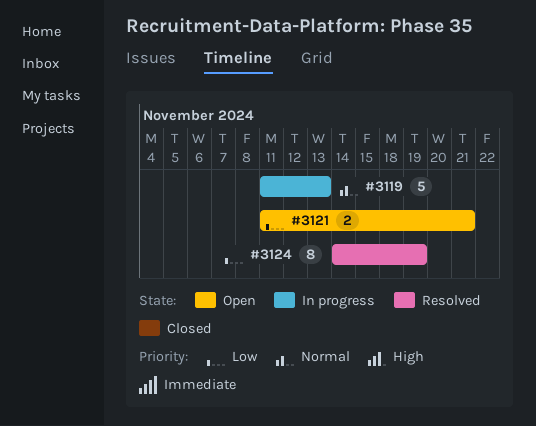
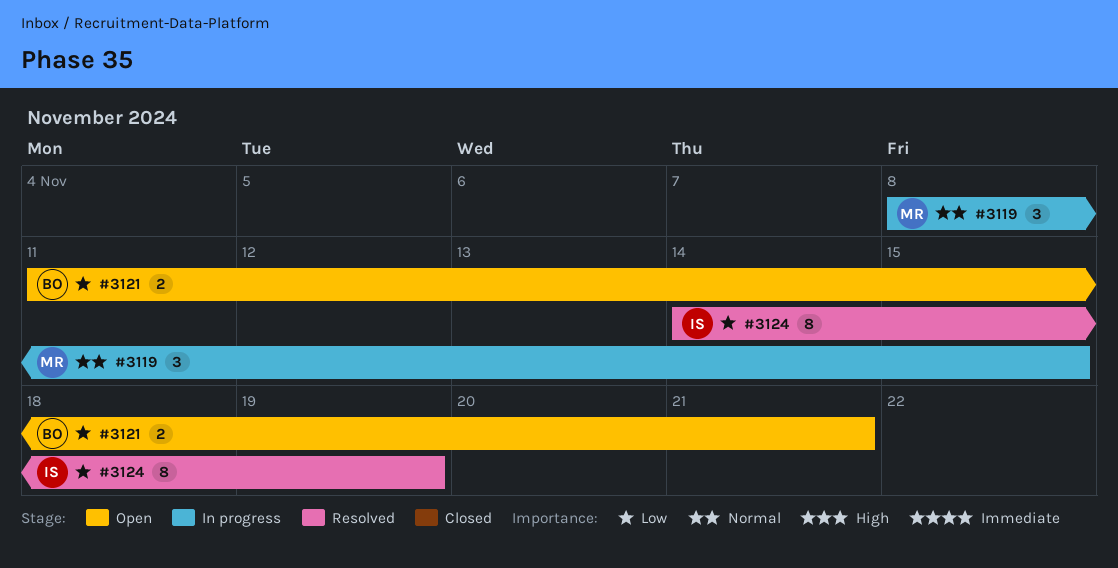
#3119, estimate: 5 -> 3
#3119, start: Nov 11 -> Nov 8
#3119, due: Nov 13 -> Nov 15

